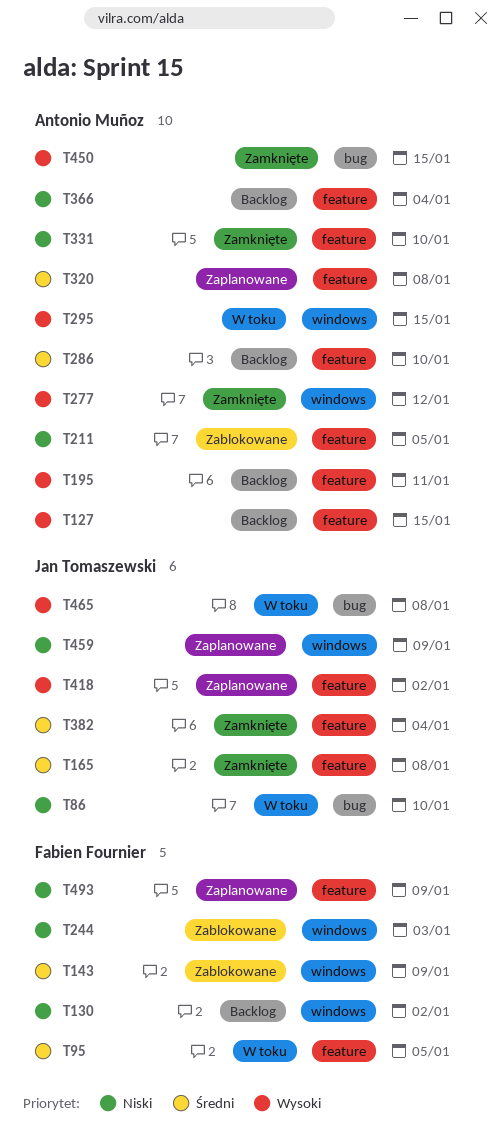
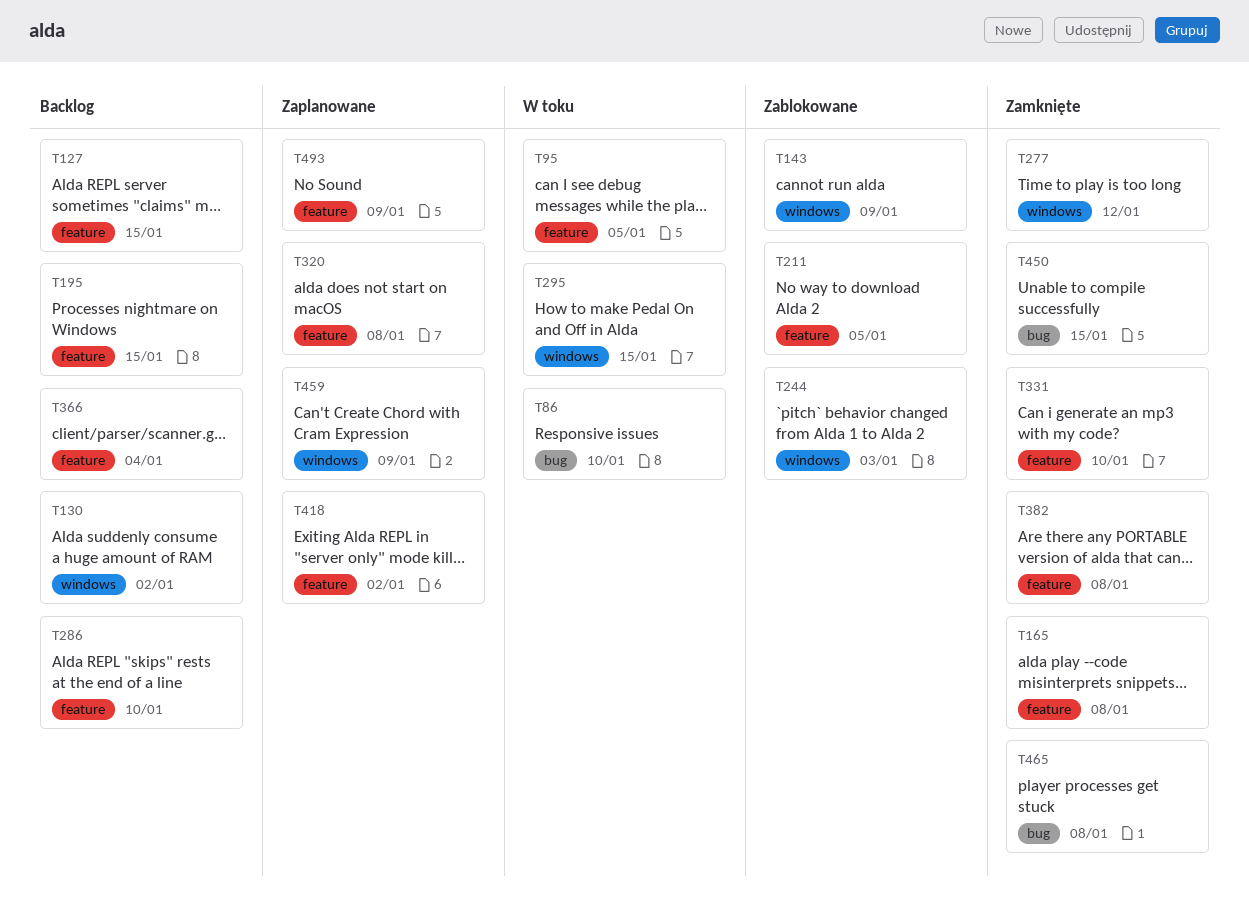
T195, due: Jan 11 -> Jan 15
T382, due: Jan 4 -> Jan 8
T465, status: W toku -> Zamknięte

